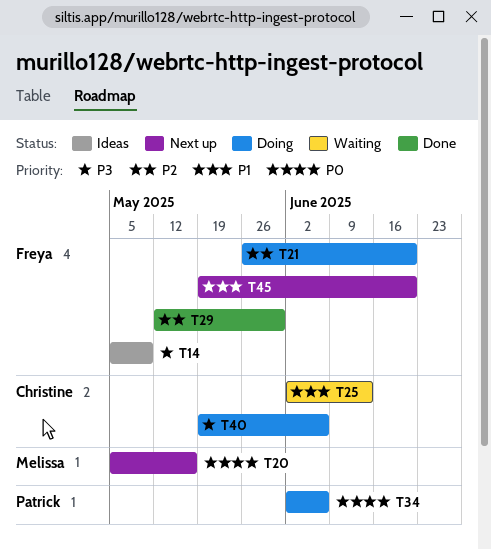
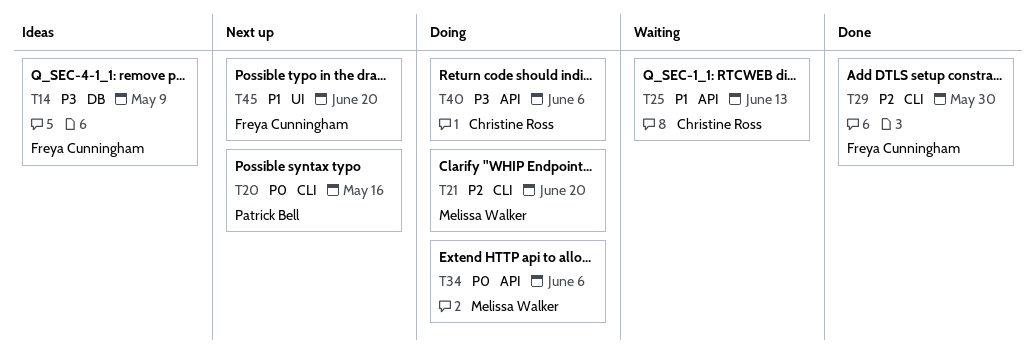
T20, owner: Melissa Walker -> Patrick Bell
T21, owner: Freya Cunningham -> Melissa Walker
T34, owner: Patrick Bell -> Melissa Walker

